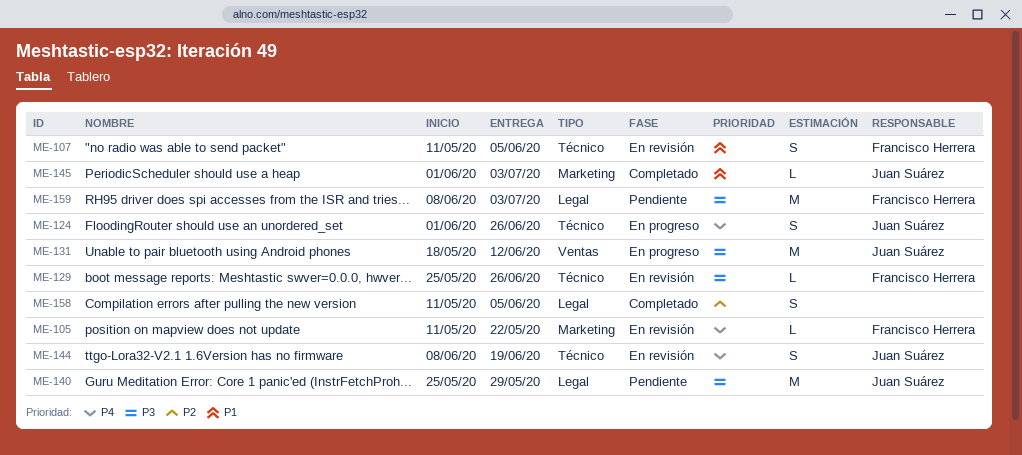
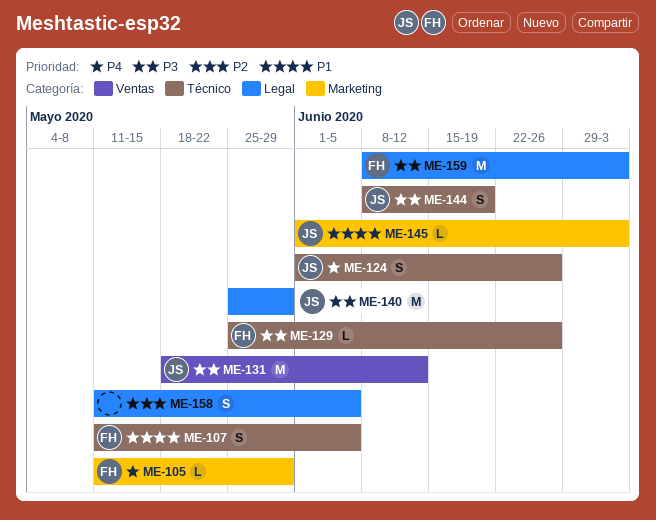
ME-105, due: May 22 -> May 29
ME-144, priority: P4 -> P3

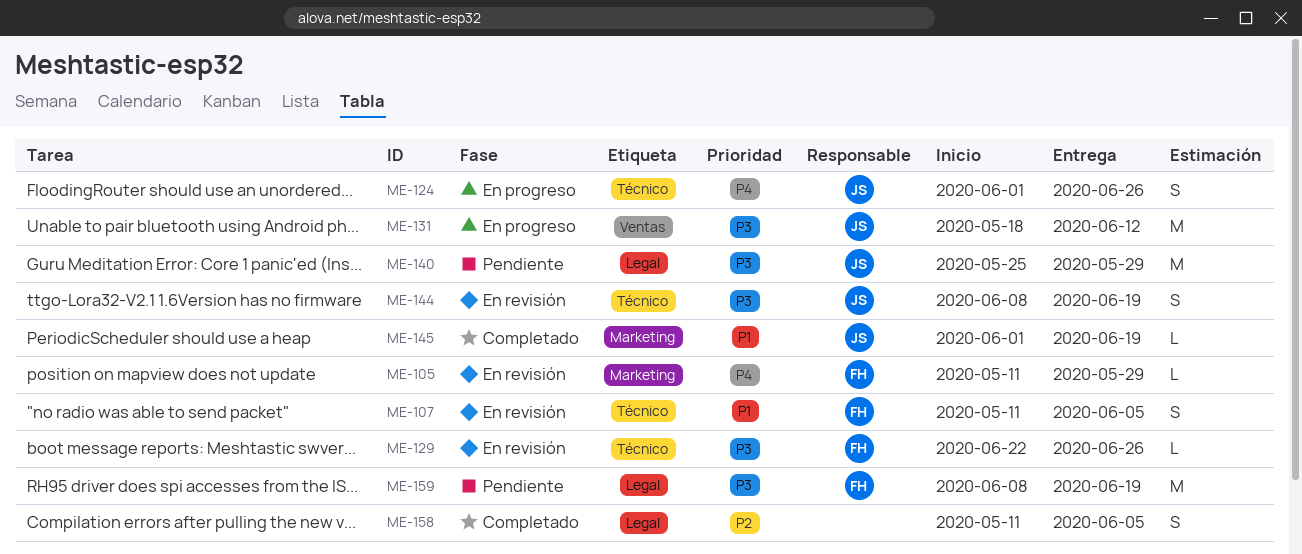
ME-129, start: May 25 -> Jun 22
ME-145, due: Jul 3 -> Jun 19
ME-159, due: Jul 3 -> Jun 19

